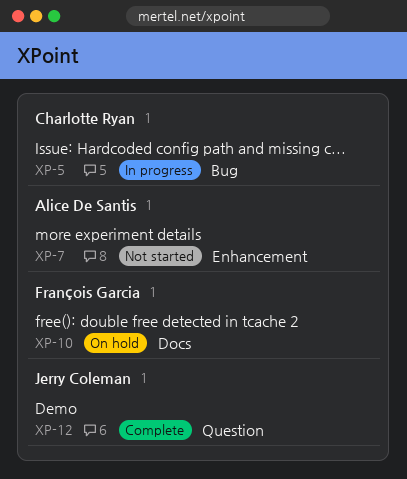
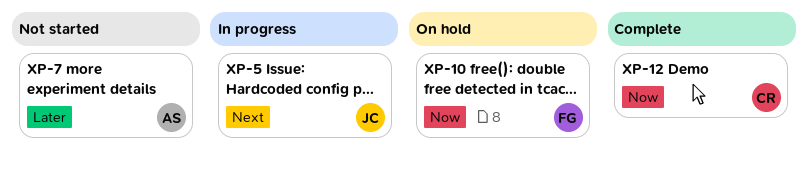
XP-5, owner: Charlotte Ryan -> Jerry Coleman
XP-12, owner: Jerry Coleman -> Charlotte Ryan

